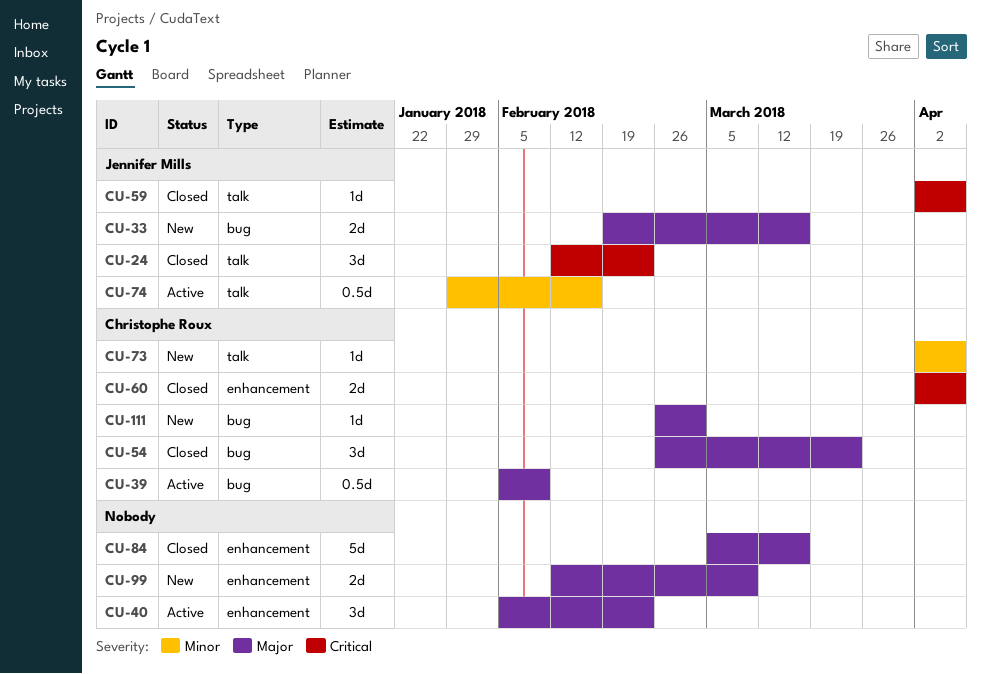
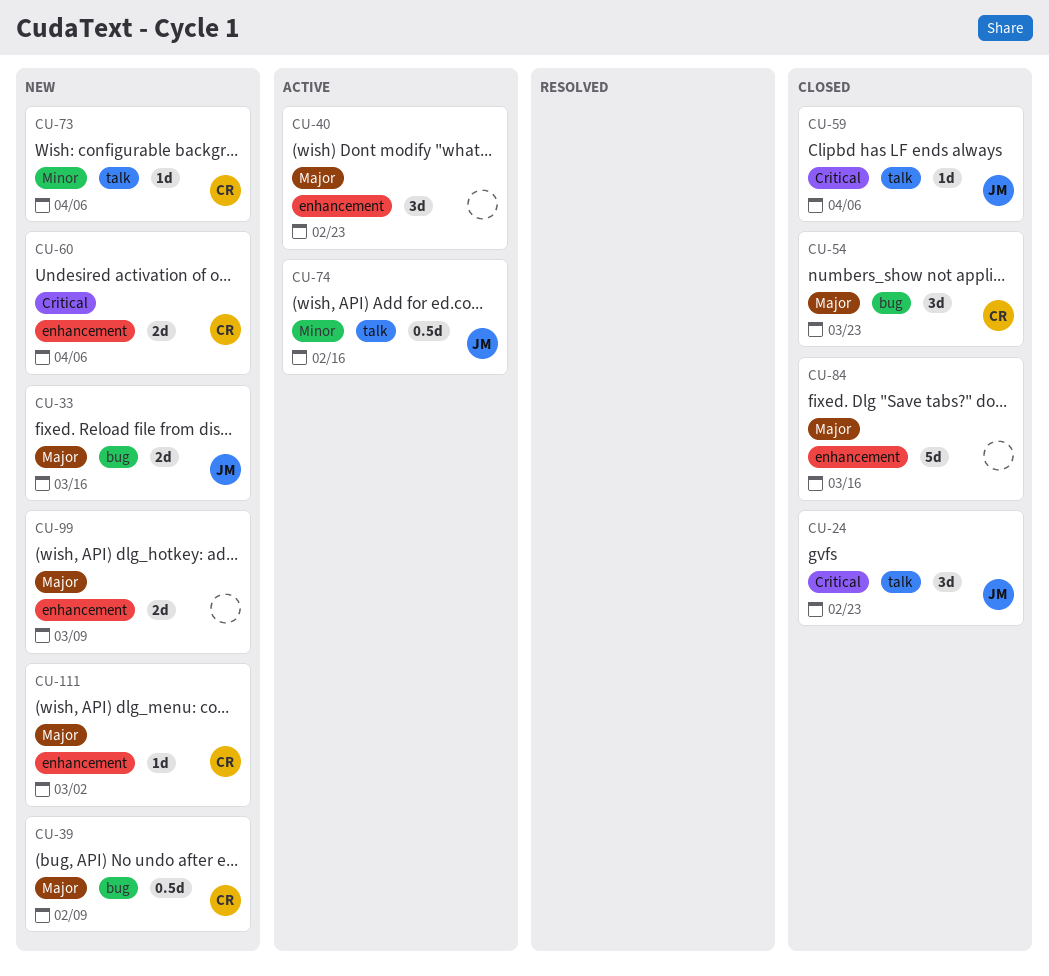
CU-39, status: Active -> New
CU-60, status: Closed -> New
CU-111, label: bug -> enhancement

